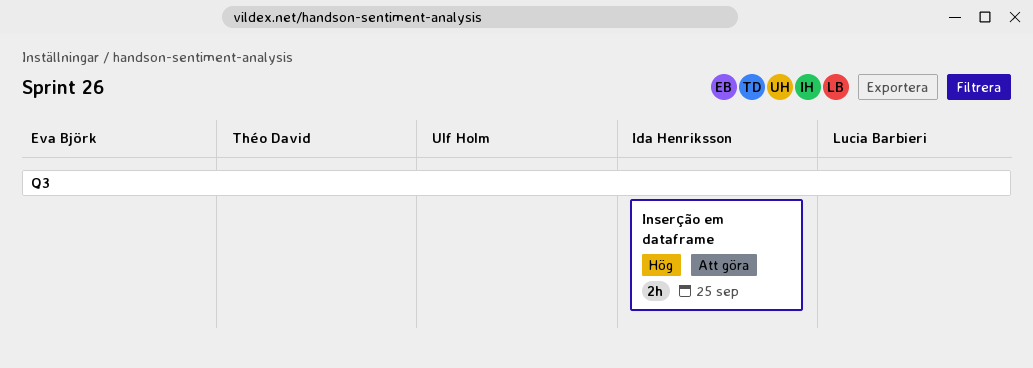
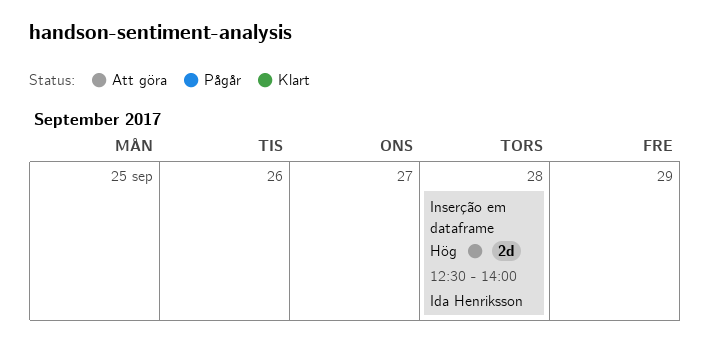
Inserção em dataframe, estimate: 2h -> 2d
Inserção em dataframe, day: Sep 25 -> Sep 28

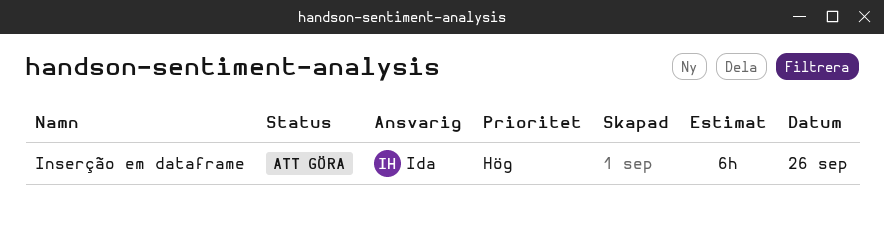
Inserção em dataframe, estimate: 2d -> 6h
Inserção em dataframe, day: Sep 28 -> Sep 26

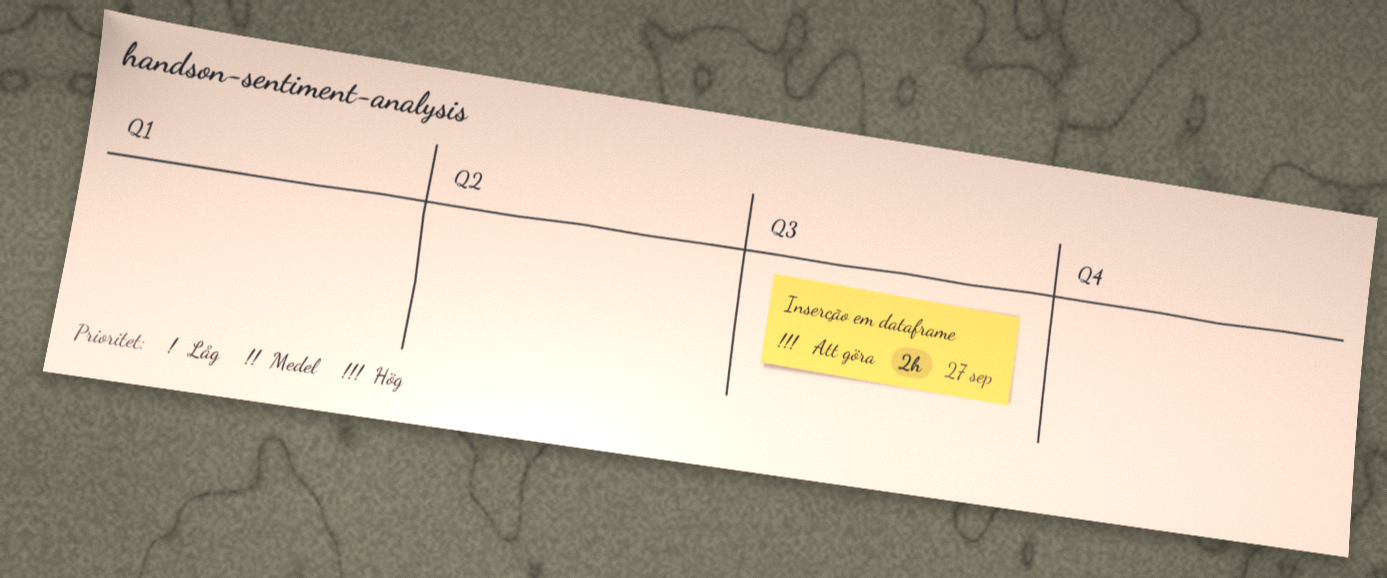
Inserção em dataframe, estimate: 6h -> 2h
Inserção em dataframe, day: Sep 26 -> Sep 27

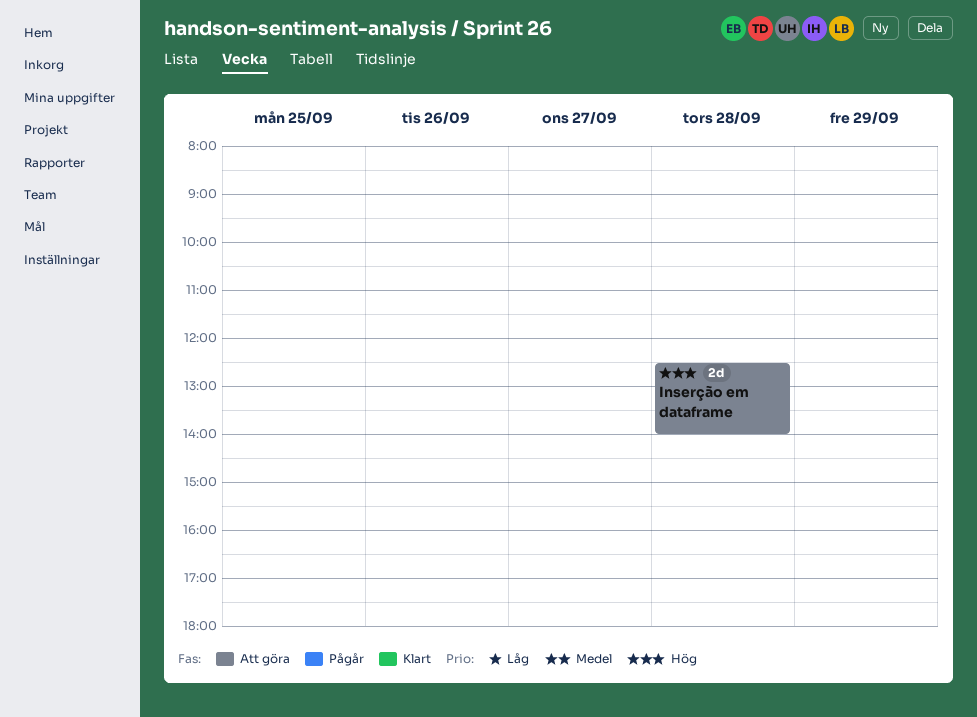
Inserção em dataframe, estimate: 2h -> 2d
Inserção em dataframe, day: Sep 27 -> Sep 28

